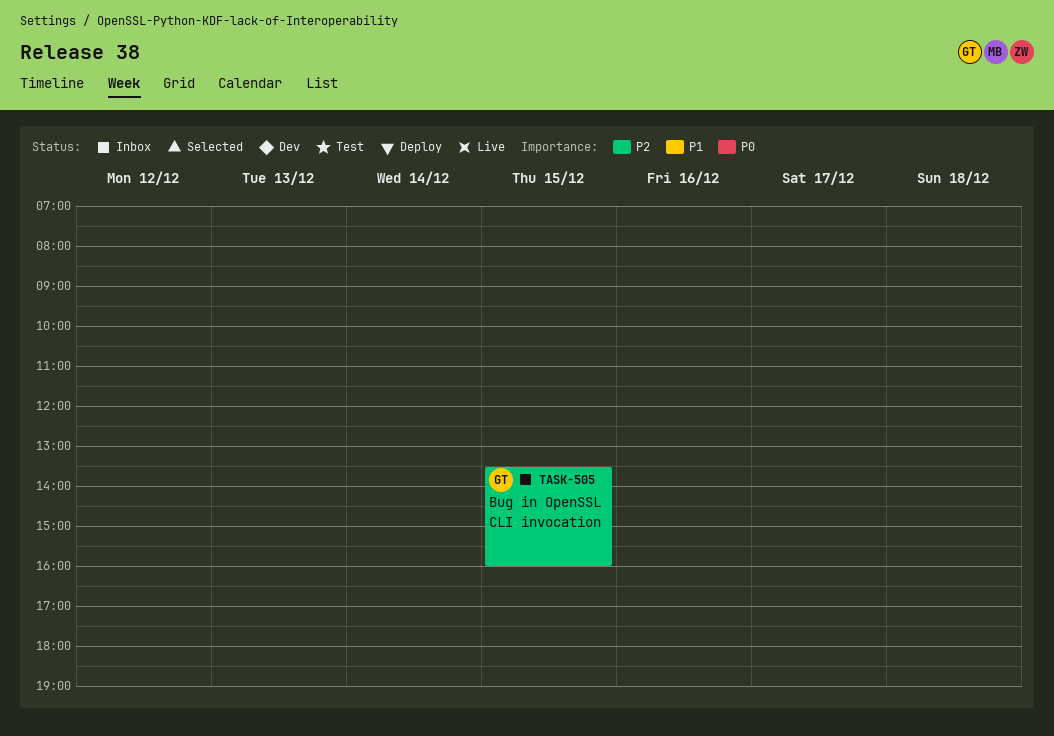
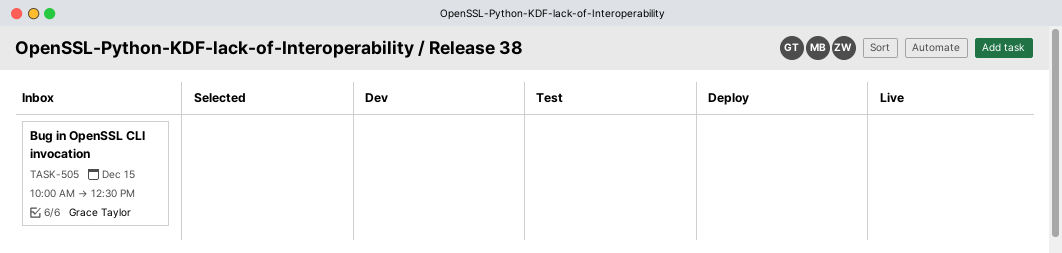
TASK-505, begins: 13:30 -> 10:00
TASK-505, ends: 16:00 -> 12:30

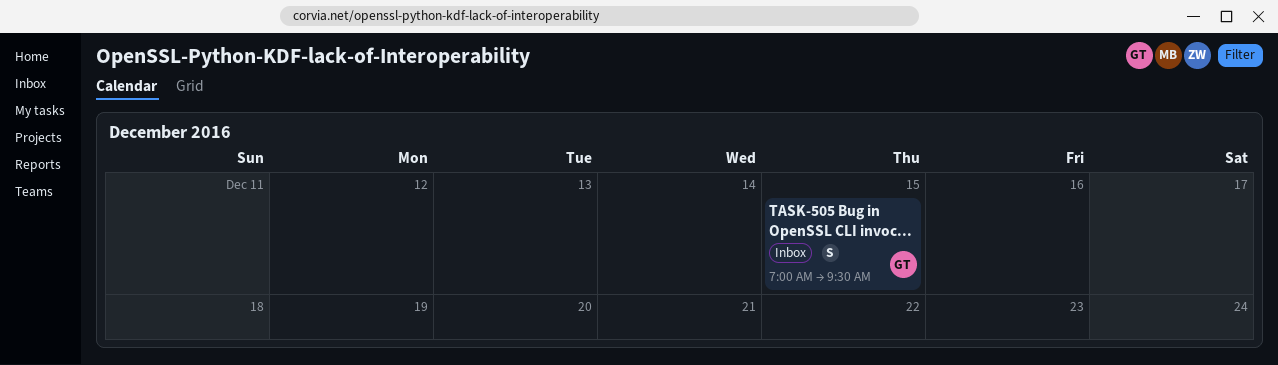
TASK-505, begins: 10:00 -> 07:00
TASK-505, ends: 12:30 -> 09:30

